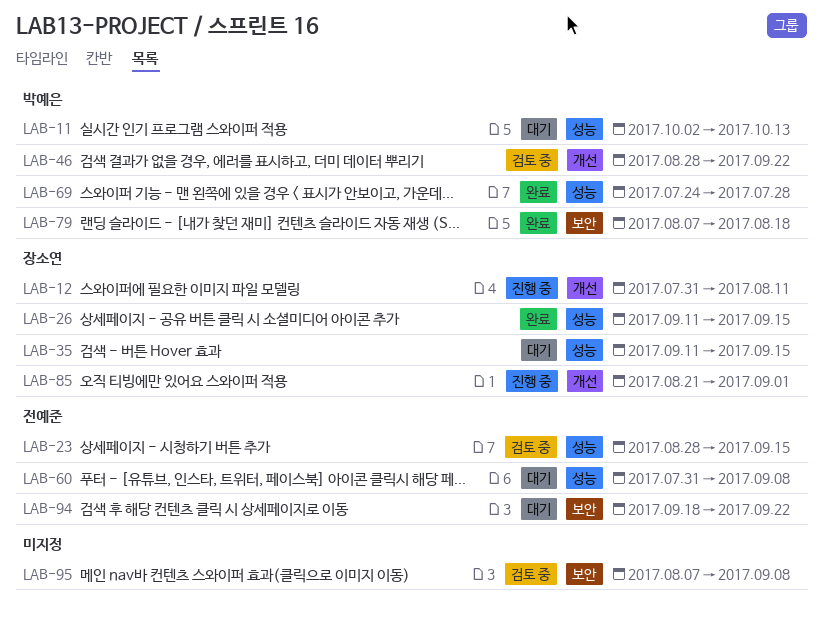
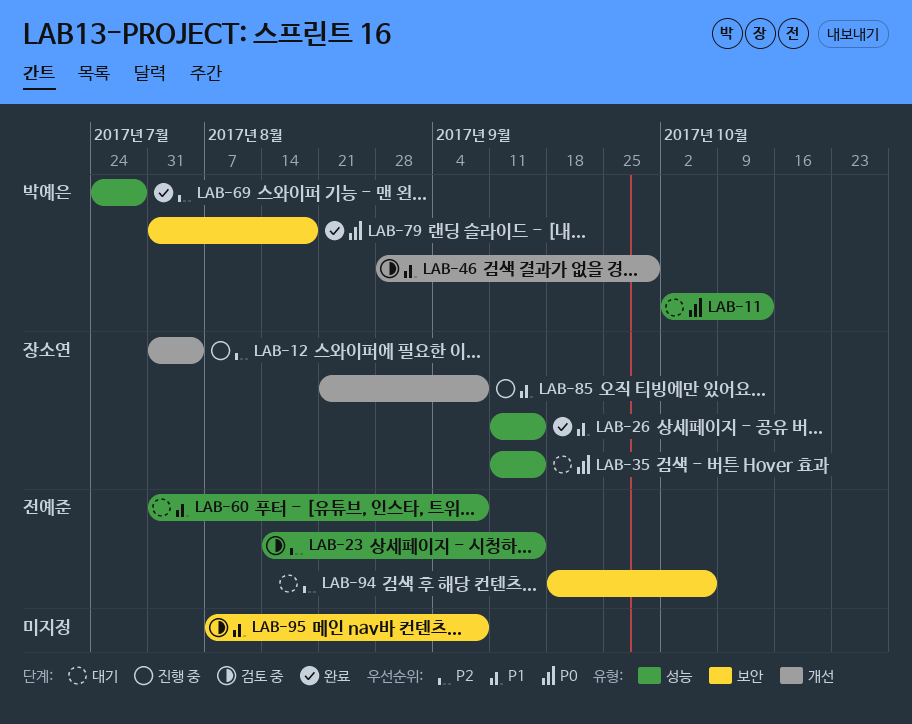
LAB-12, due: Aug 11 -> Aug 4
LAB-23, start: Aug 28 -> Aug 14
LAB-46, due: Sep 22 -> Sep 29
LAB-79, start: Aug 7 -> Jul 31
LAB-85, due: Sep 1 -> Sep 8
LAB-94, due: Sep 22 -> Oct 6

